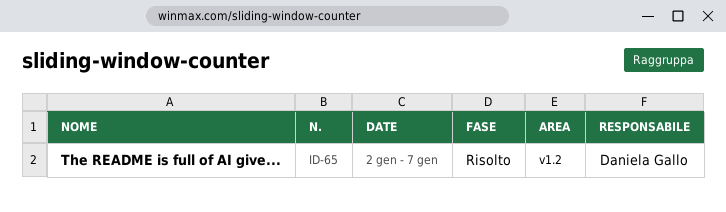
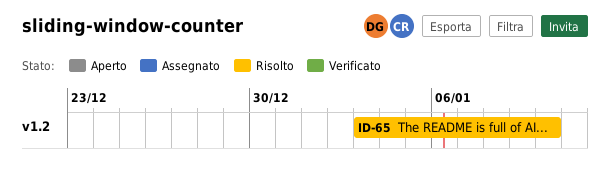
ID-65, start: Jan 2 -> Jan 3
ID-65, due: Jan 7 -> Jan 10

